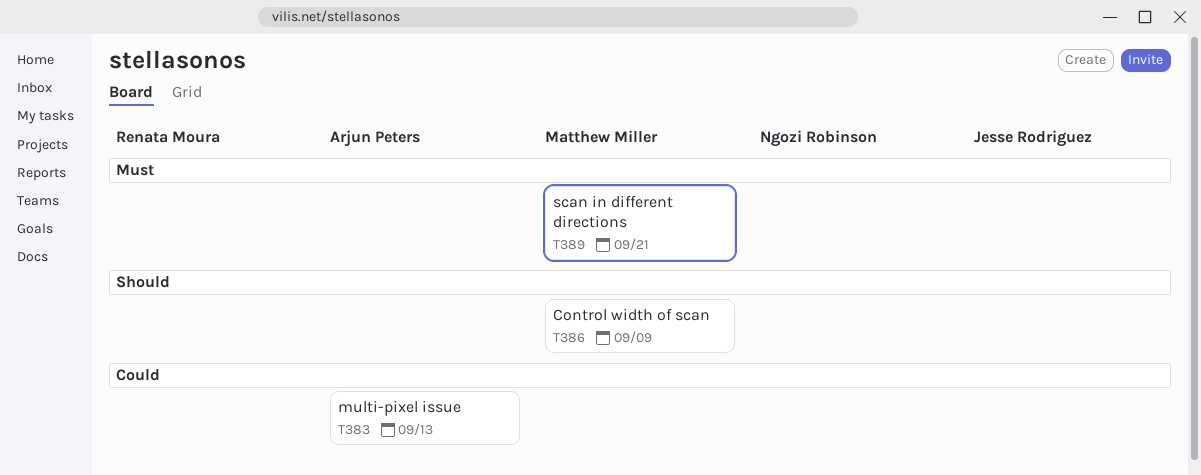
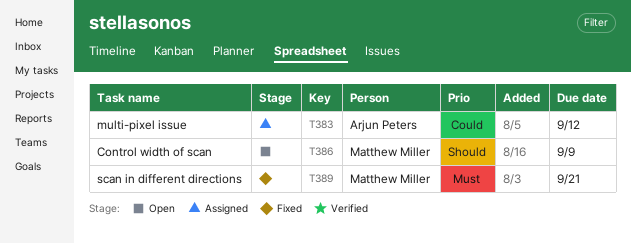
T383, due: Sep 13 -> Sep 12

